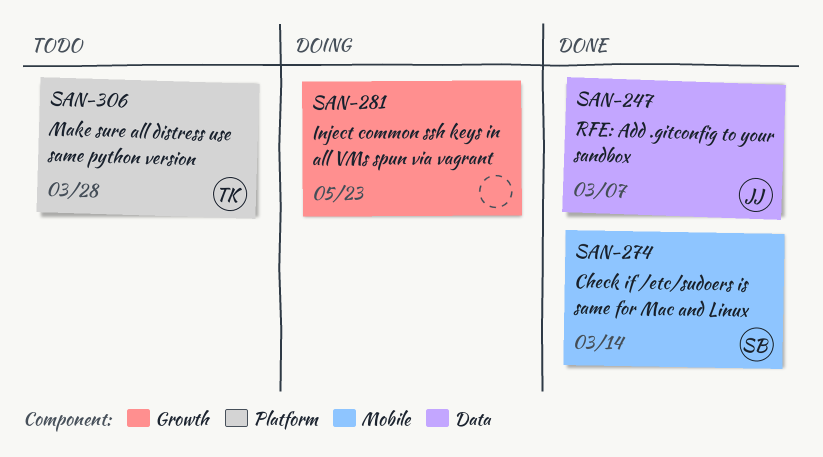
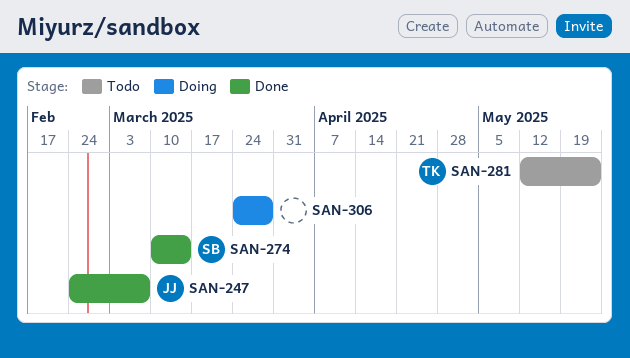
SAN-281, status: Doing -> Todo
SAN-281, owner: none -> TK
SAN-306, status: Todo -> Doing
SAN-306, owner: TK -> none

